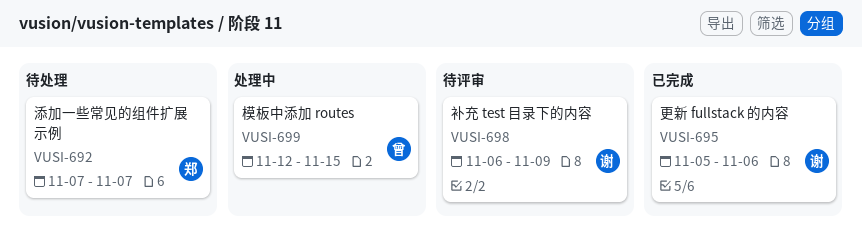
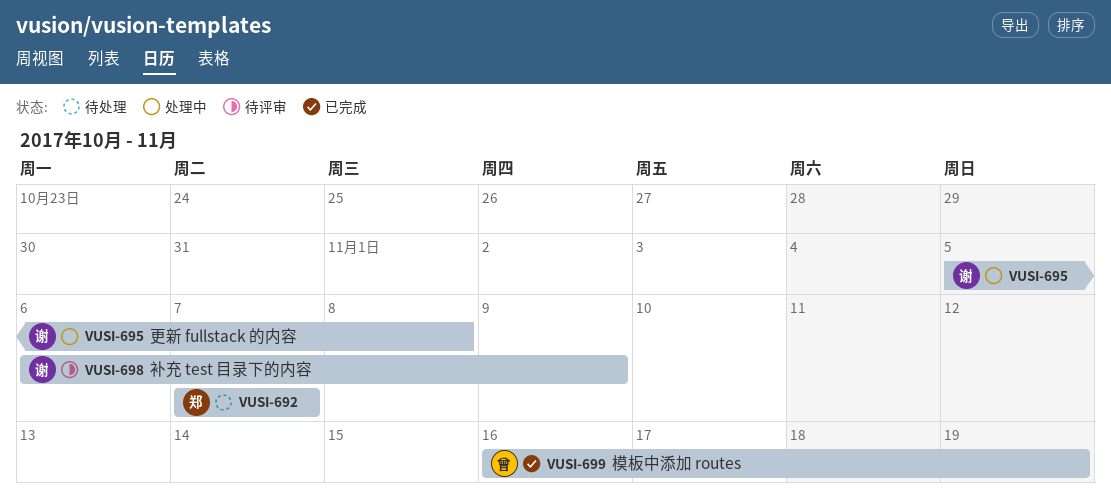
VUSI-695, status: 已完成 -> 处理中
VUSI-695, due: Nov 6 -> Nov 8
VUSI-699, status: 处理中 -> 已完成
VUSI-699, start: Nov 12 -> Nov 16
VUSI-699, due: Nov 15 -> Nov 19

